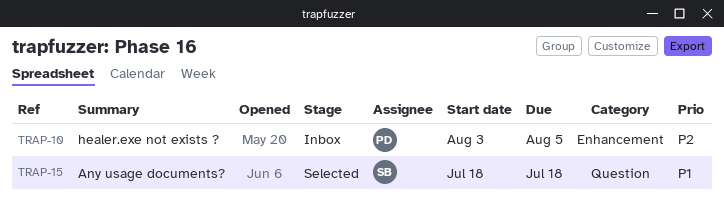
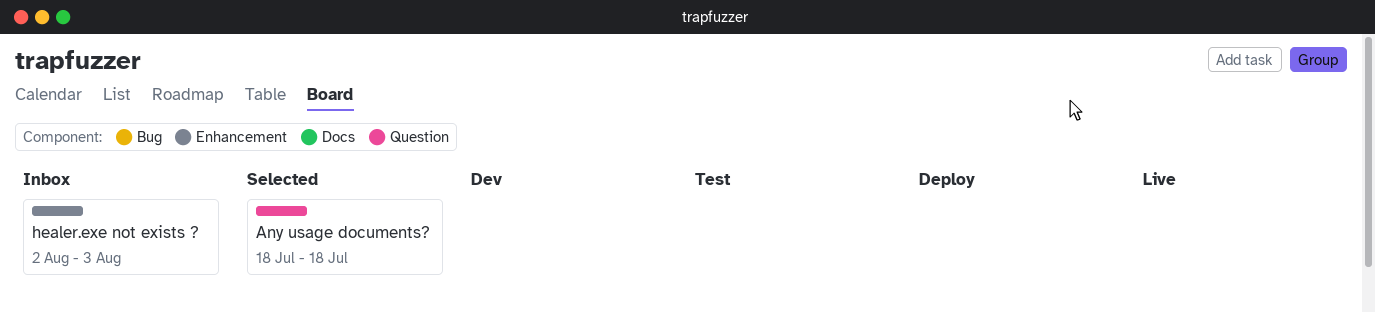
healer.exe not exists ?, start: Aug 3 -> Aug 2
healer.exe not exists ?, due: Aug 5 -> Aug 3

